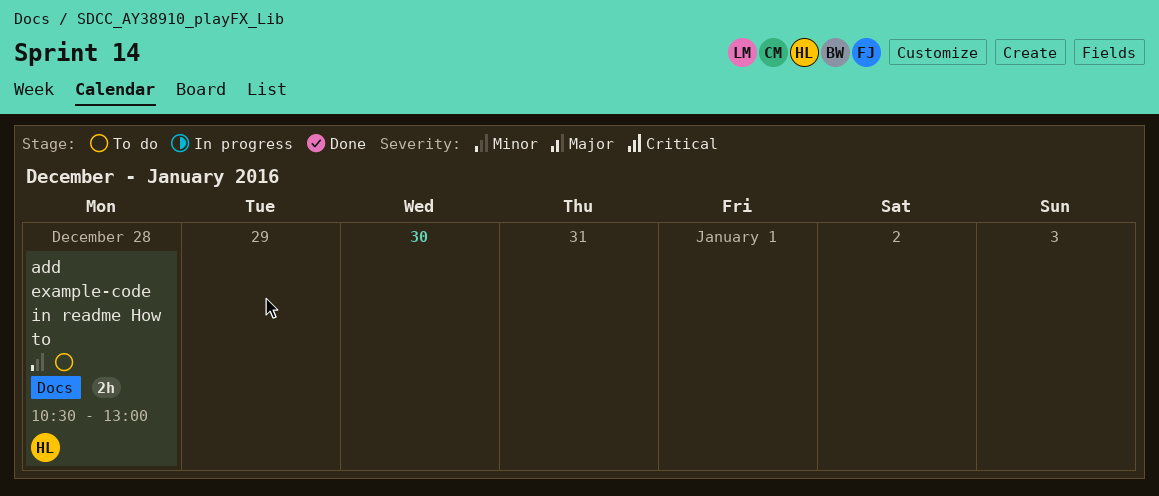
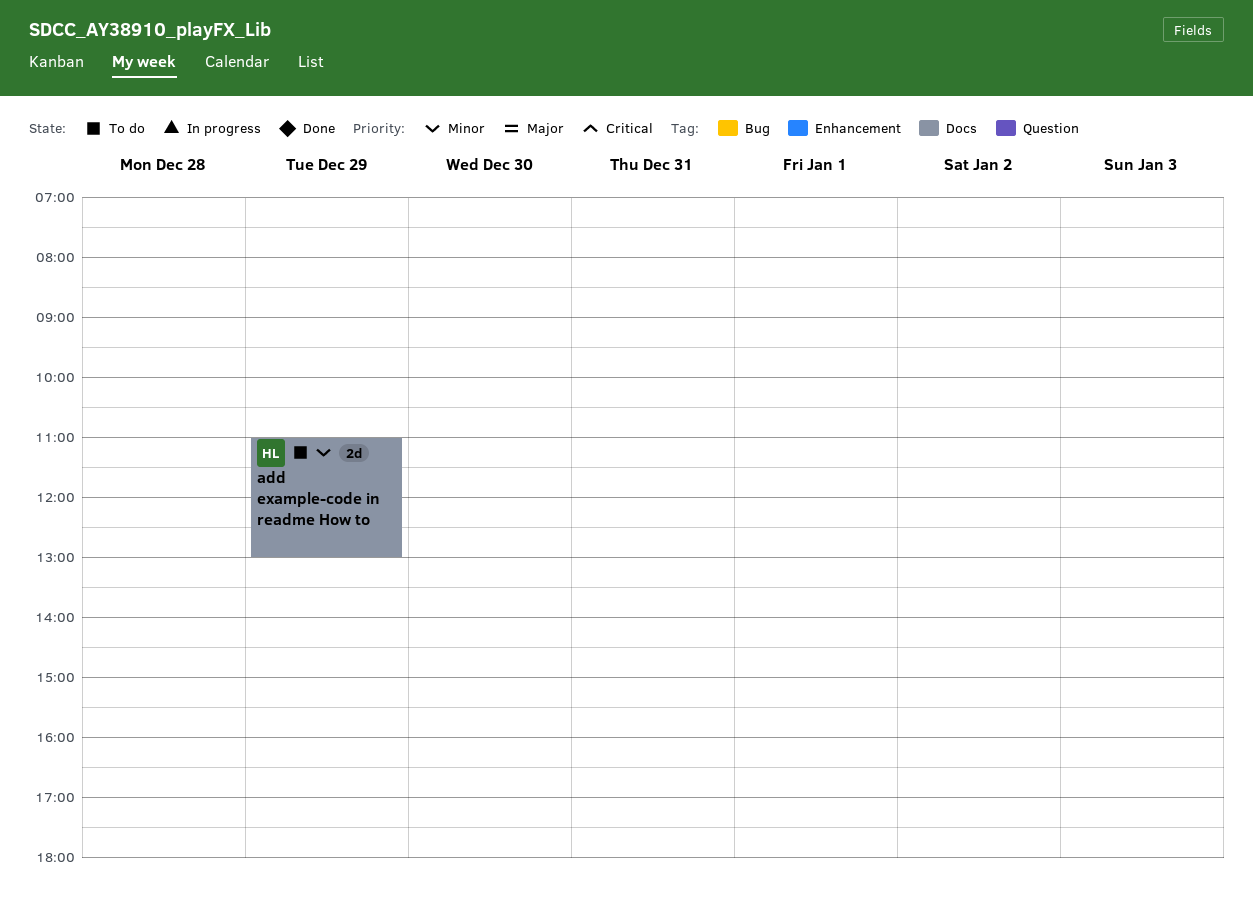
add example-code in readme How to, estimate: 2h -> 2d
add example-code in readme How to, day: Dec 28 -> Dec 29
add example-code in readme How to, begins: 10:30 -> 11:00

